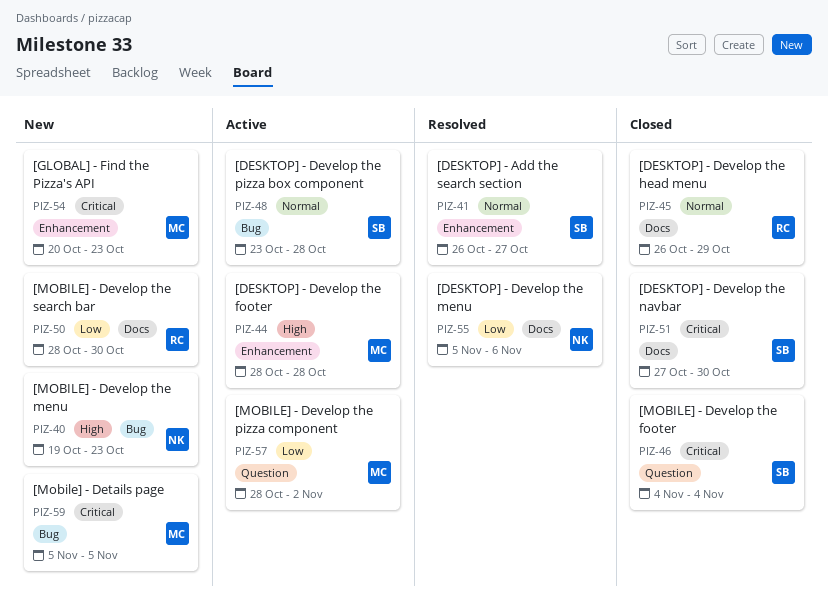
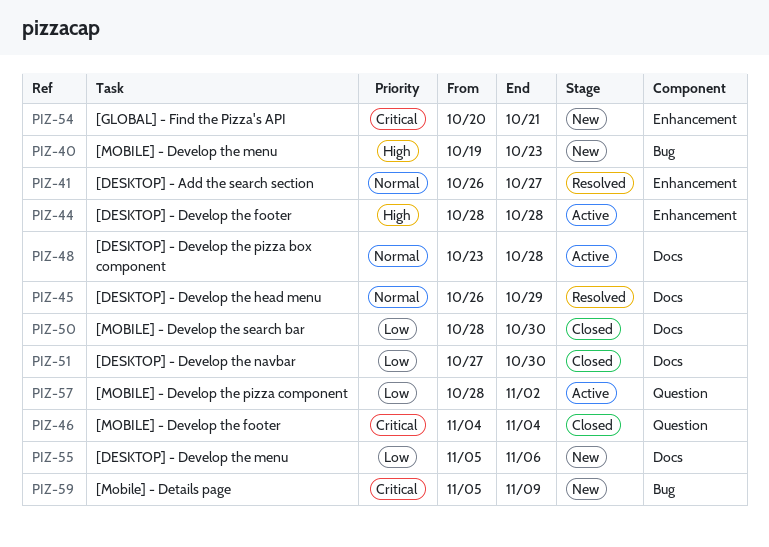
PIZ-45, status: Closed -> Resolved
PIZ-48, label: Bug -> Docs
PIZ-50, status: New -> Closed
PIZ-51, priority: Critical -> Low
PIZ-54, due: Oct 23 -> Oct 21
PIZ-55, status: Resolved -> New
PIZ-59, due: Nov 5 -> Nov 9

